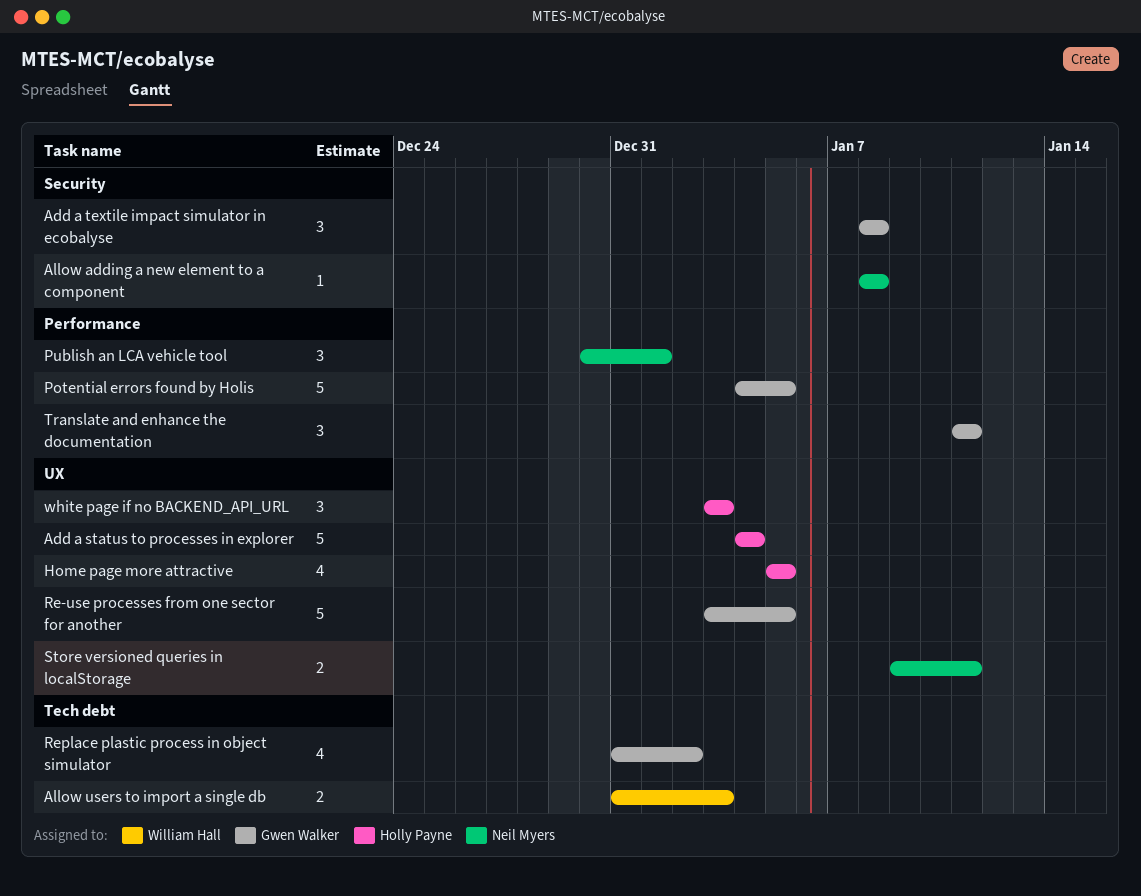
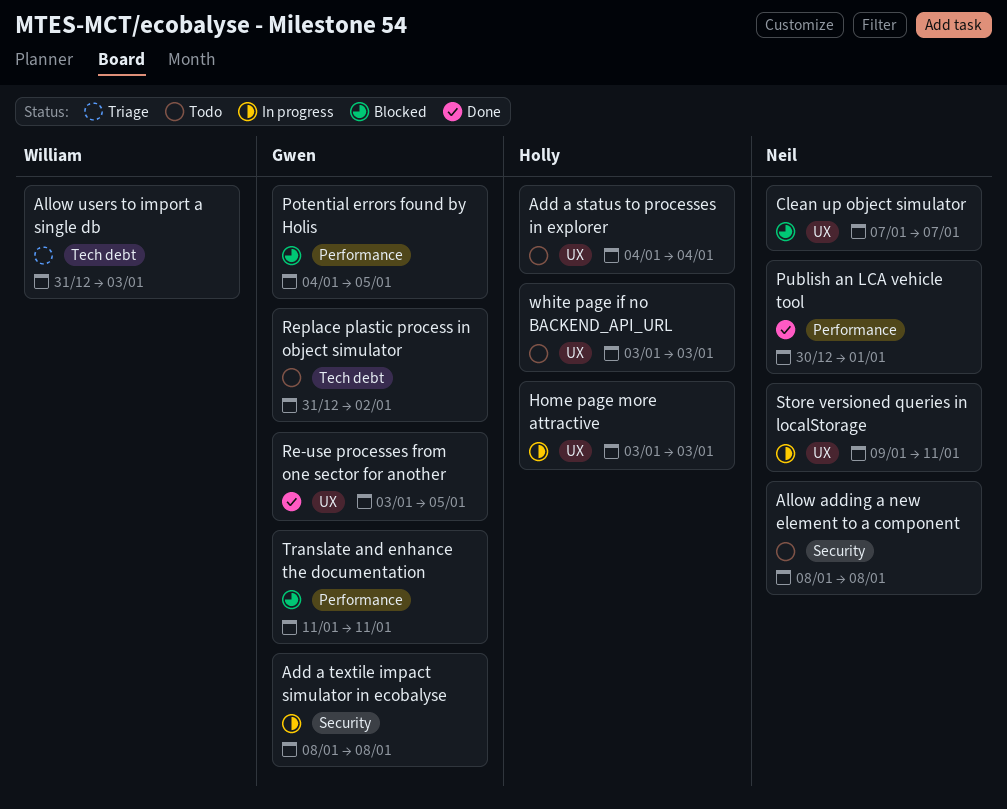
Clean up object simulator: none -> present
Home page more attractive, start: Jan 5 -> Jan 3
Home page more attractive, due: Jan 5 -> Jan 3

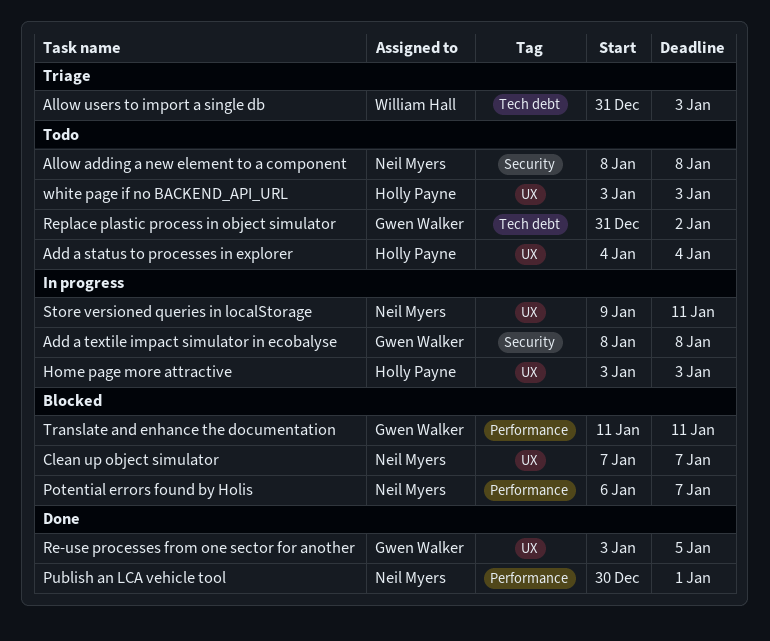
Potential errors found by Holis, owner: Gwen Walker -> Neil Myers
Potential errors found by Holis, start: Jan 4 -> Jan 6
Potential errors found by Holis, due: Jan 5 -> Jan 7

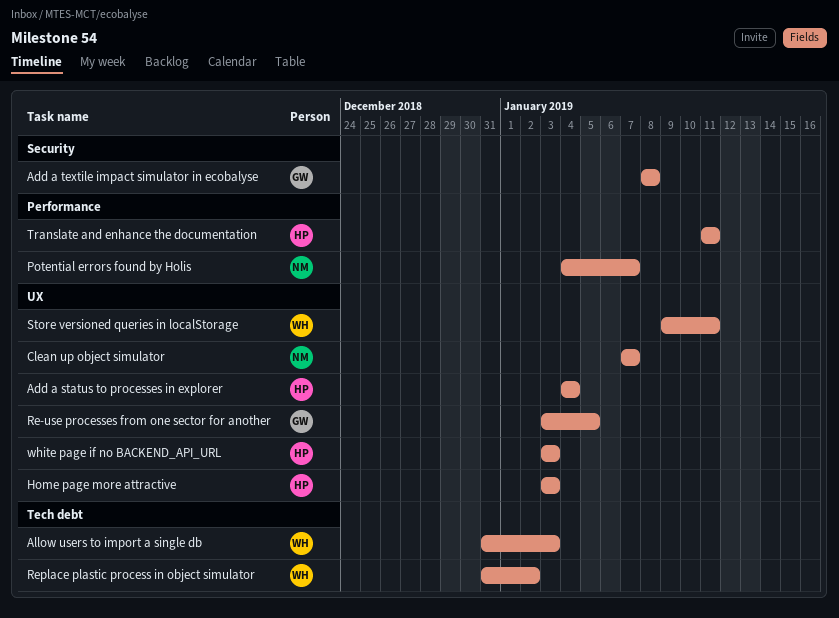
Allow adding a new element to a component: present -> none
Potential errors found by Holis, start: Jan 6 -> Jan 4
Publish an LCA vehicle tool: present -> none
Replace plastic process in object simulator, owner: Gwen Walker -> William Hall
Store versioned queries in localStorage, owner: Neil Myers -> William Hall
Translate and enhance the documentation, owner: Gwen Walker -> Holly Payne

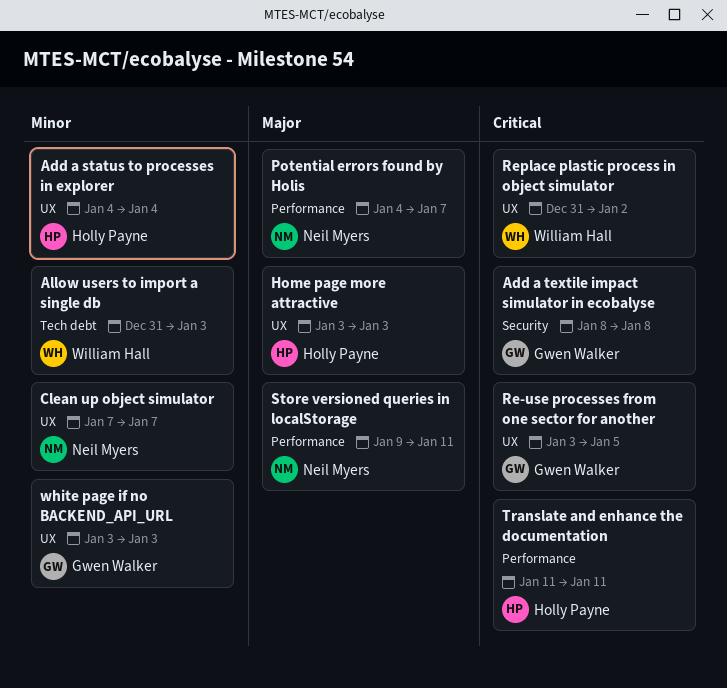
Replace plastic process in object simulator, label: Tech debt -> UX
Store versioned queries in localStorage, owner: William Hall -> Neil Myers
Store versioned queries in localStorage, label: UX -> Performance
white page if no BACKEND_API_URL, owner: Holly Payne -> Gwen Walker

